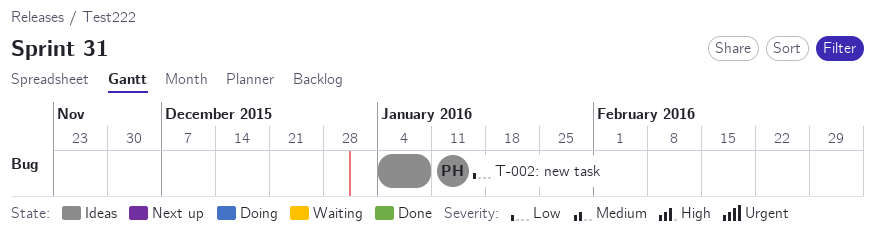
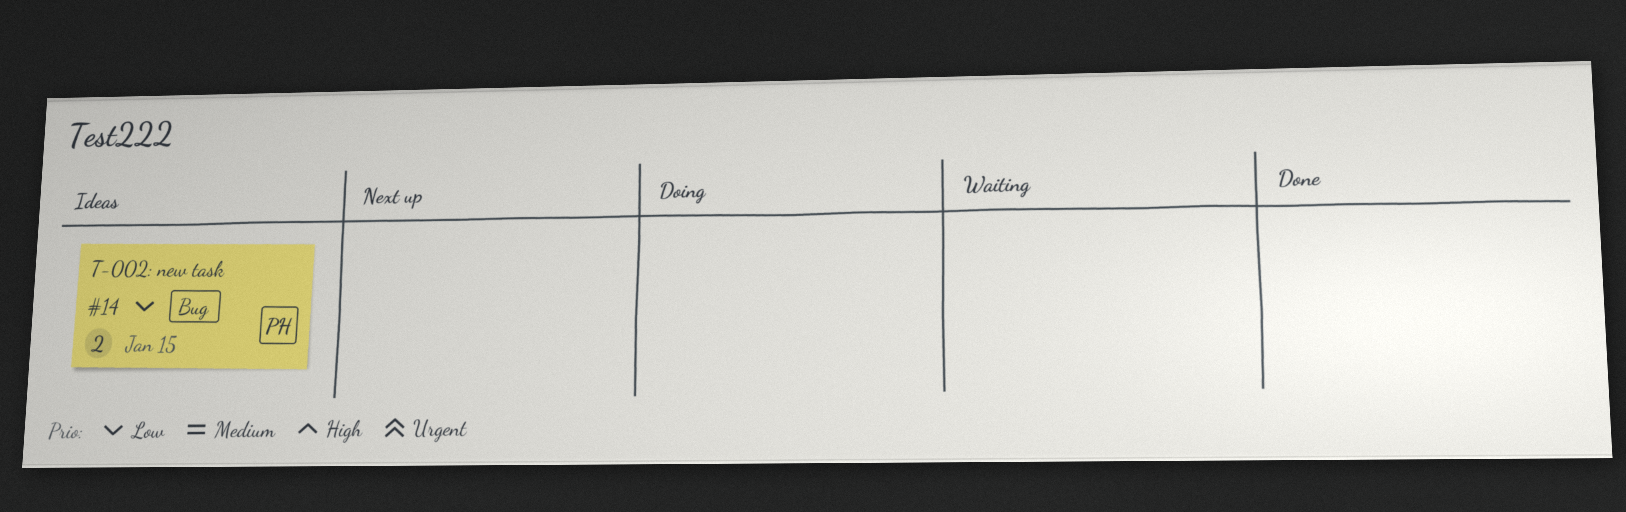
T-002: new task, due: Jan 8 -> Jan 15

